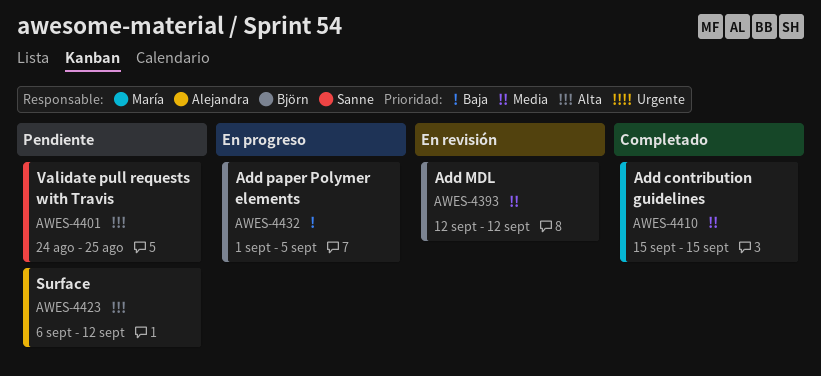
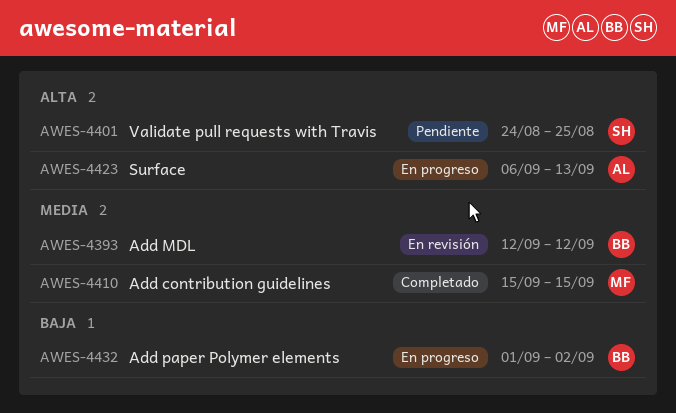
AWES-4423, status: Pendiente -> En progreso
AWES-4423, due: Sep 12 -> Sep 13
AWES-4432, due: Sep 5 -> Sep 2

